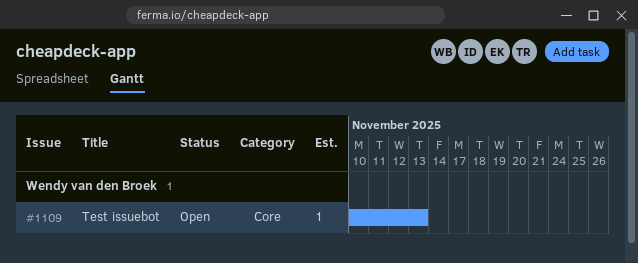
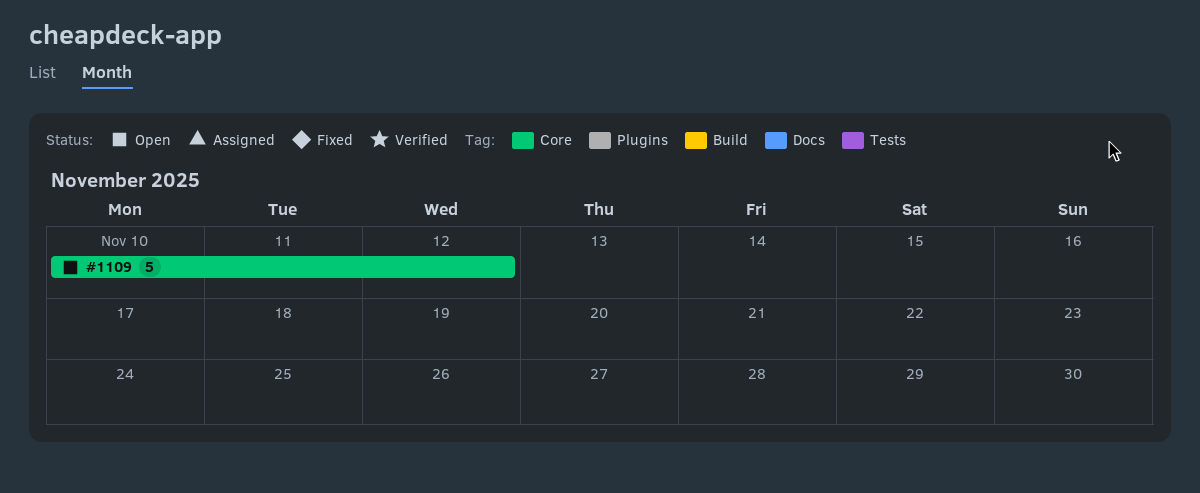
#1109, estimate: 1 -> 5
#1109, due: Nov 13 -> Nov 12

